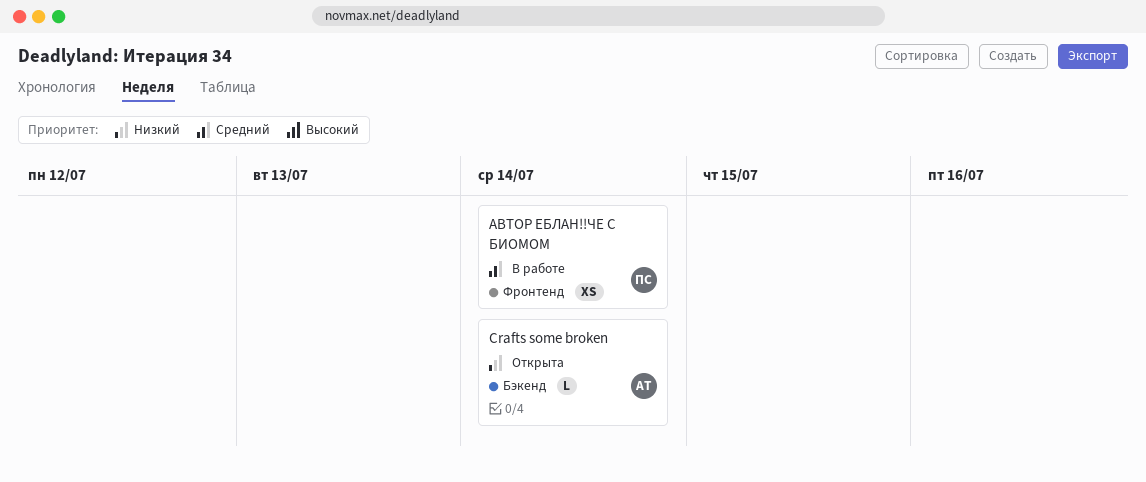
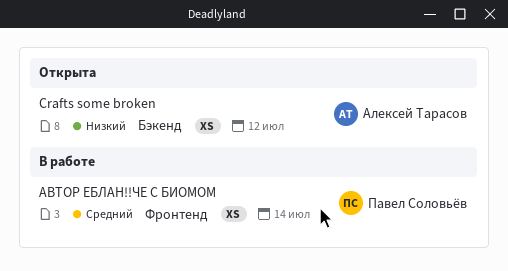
Crafts some broken, estimate: L -> XS
Crafts some broken, due: Jul 14 -> Jul 12

